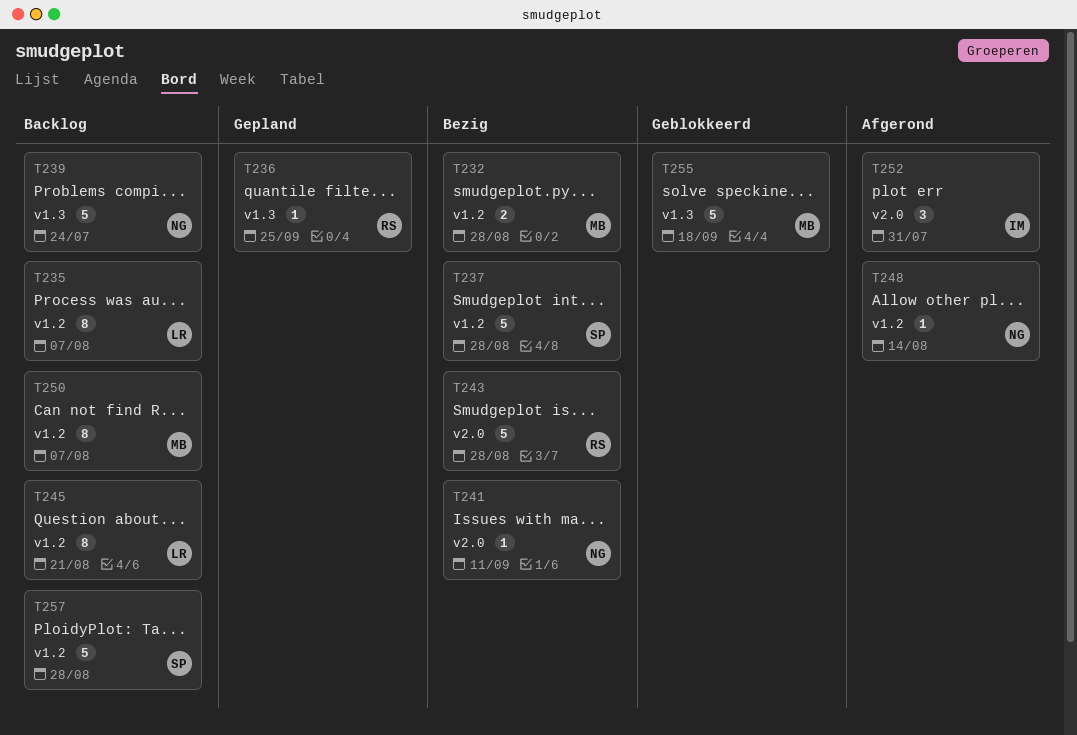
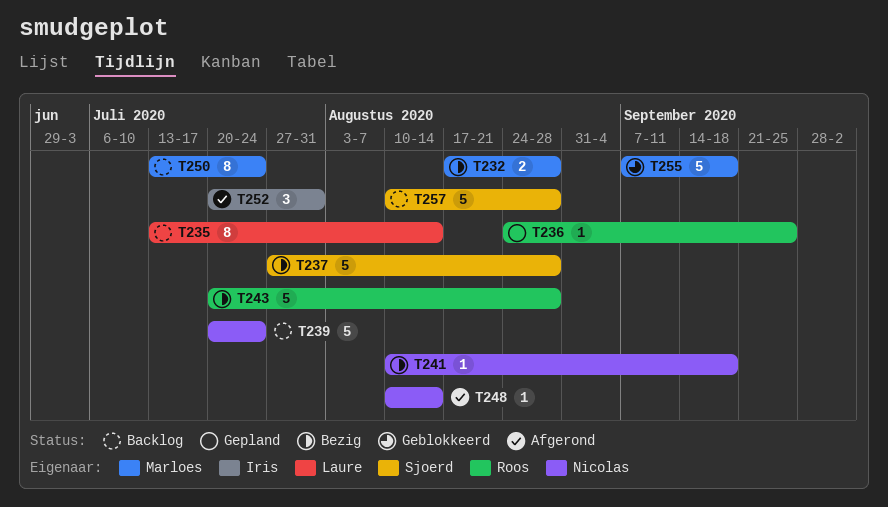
T235, due: Aug 7 -> Aug 14
T241, due: Sep 11 -> Sep 18
T245: present -> none
T250, due: Aug 7 -> Jul 24

